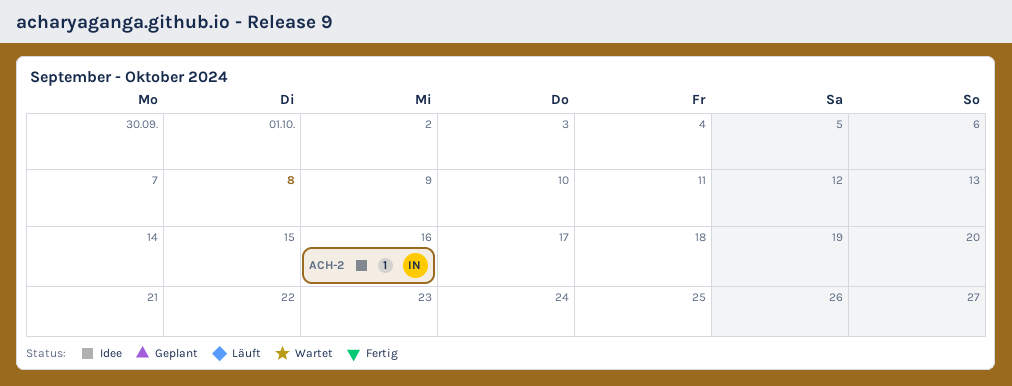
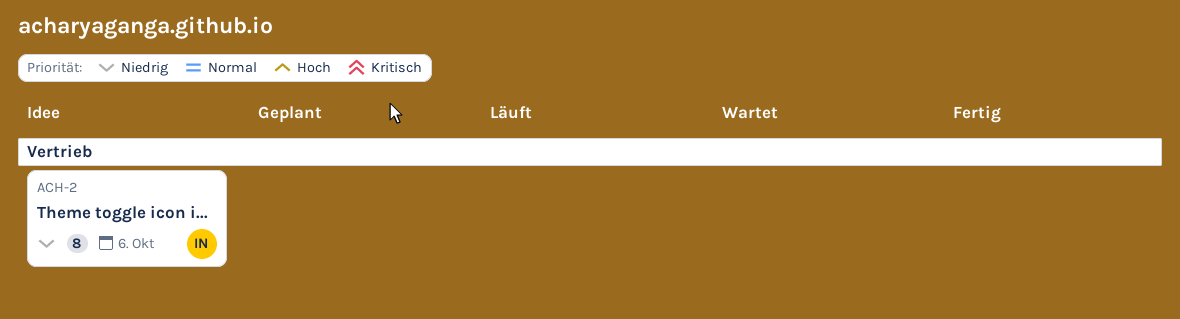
ACH-2, estimate: 1 -> 8
ACH-2, due: Oct 16 -> Oct 6

